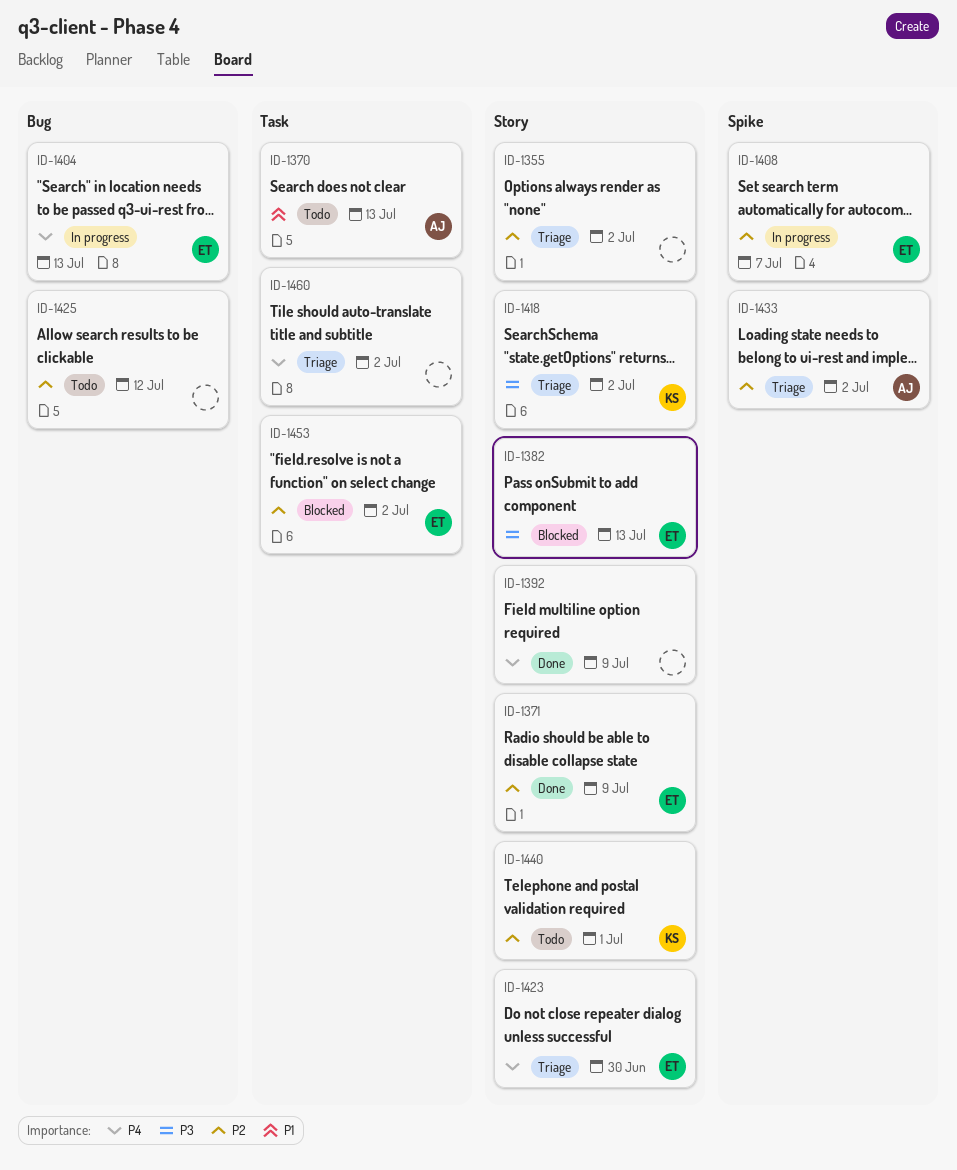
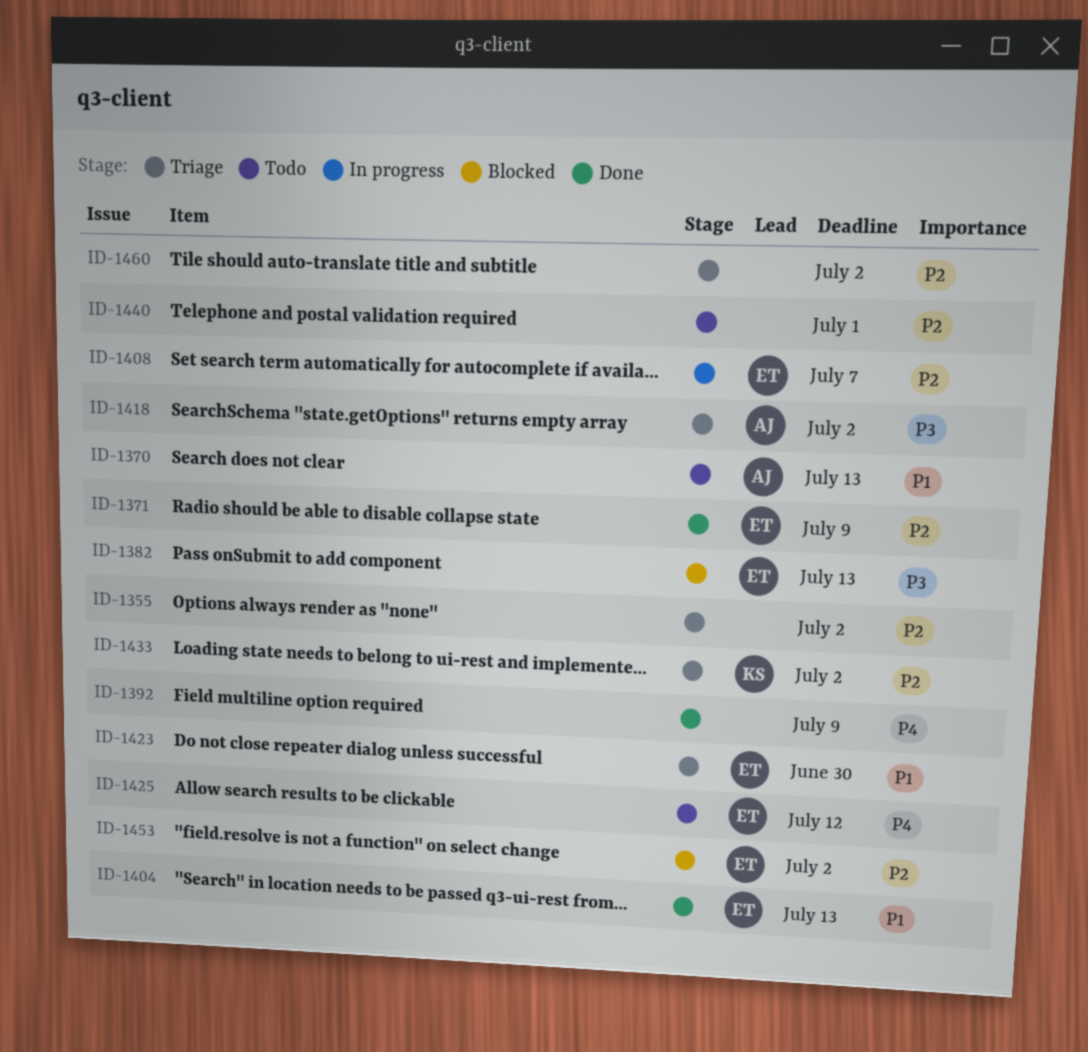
ID-1404, status: In progress -> Done
ID-1404, priority: P4 -> P1
ID-1418, owner: KS -> AJ
ID-1423, priority: P4 -> P1
ID-1425, owner: none -> ET
ID-1425, priority: P2 -> P4
ID-1433, owner: AJ -> KS
ID-1440, owner: KS -> none
ID-1460, priority: P4 -> P2

